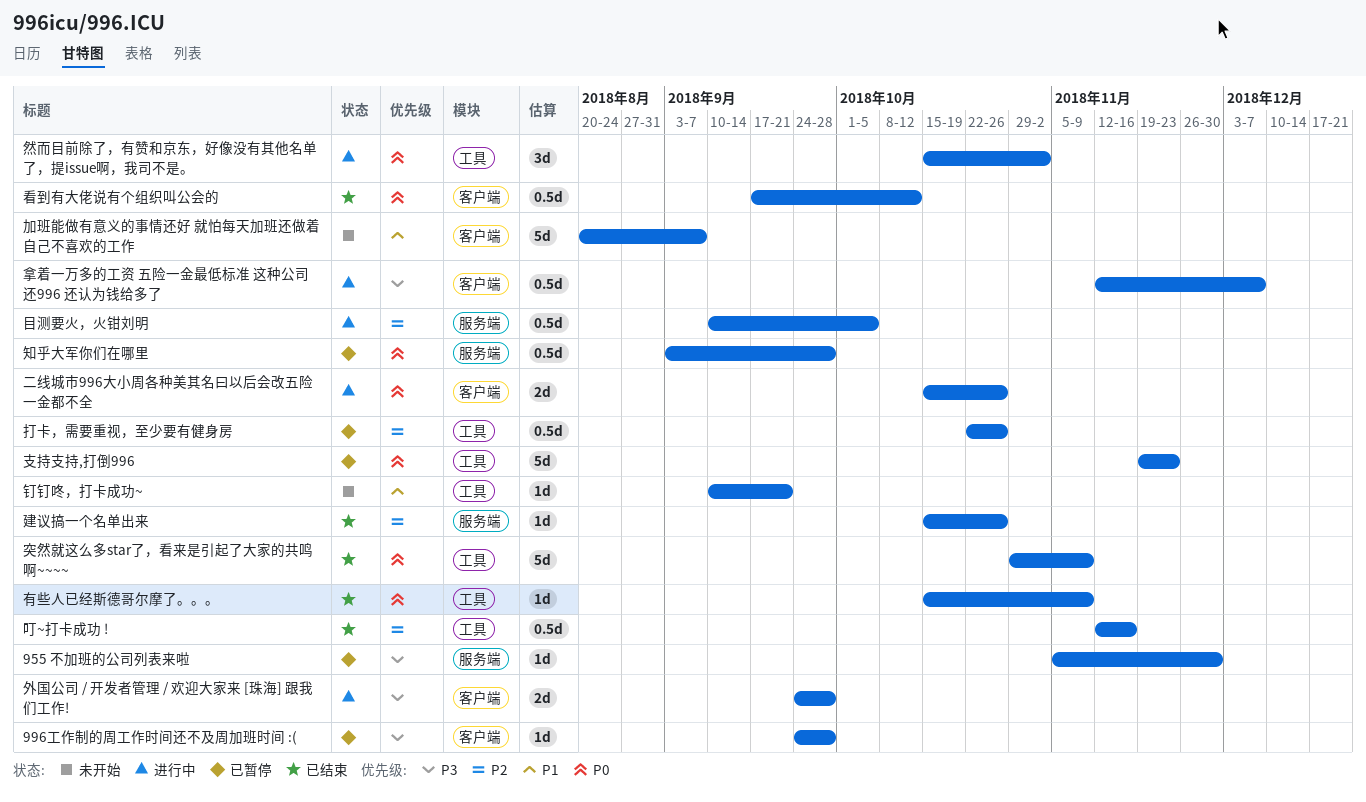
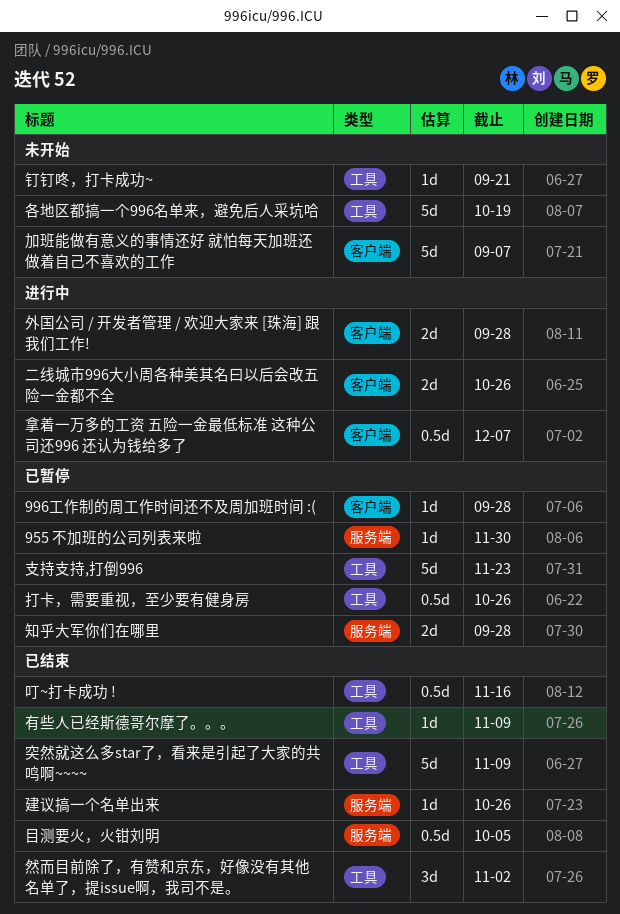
各地区都搞一个996名单来，避免后人采坑哈: none -> present
然而目前除了，有赞和京东，好像没有其他名单了，提issue啊，我司不是。, status: 进行中 -> 已结束
目测要火，火钳刘明, status: 进行中 -> 已结束
看到有大佬说有个组织叫公会的: present -> none
知乎大军你们在哪里, estimate: 0.5d -> 2d

